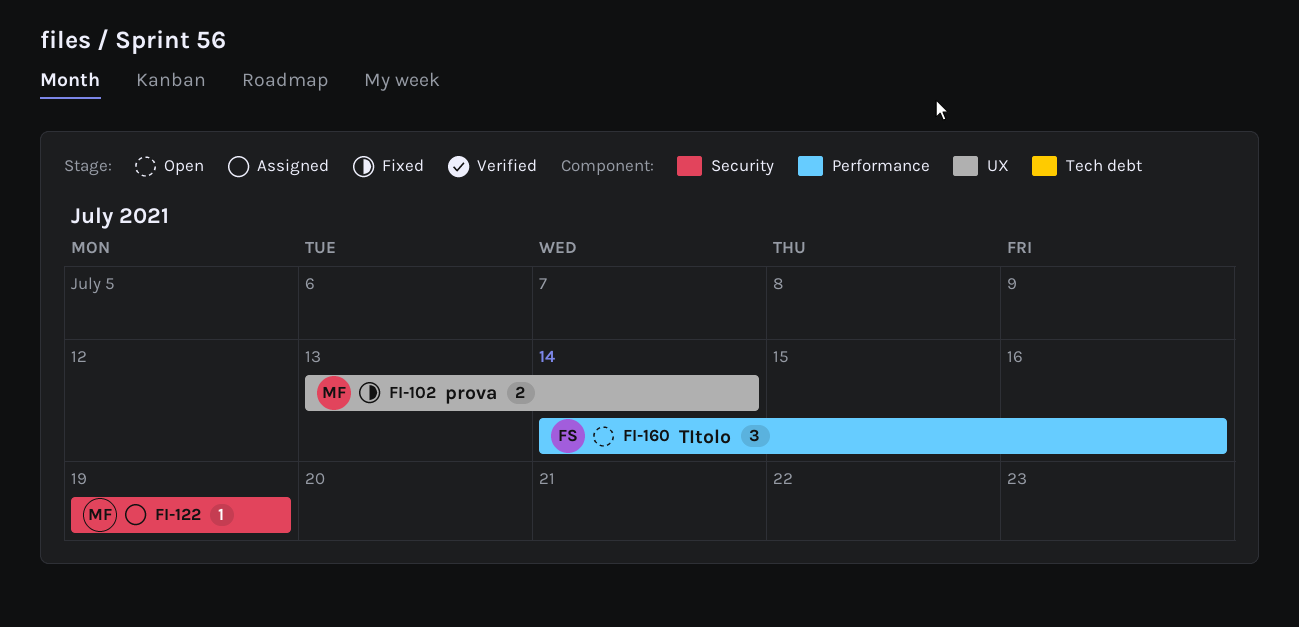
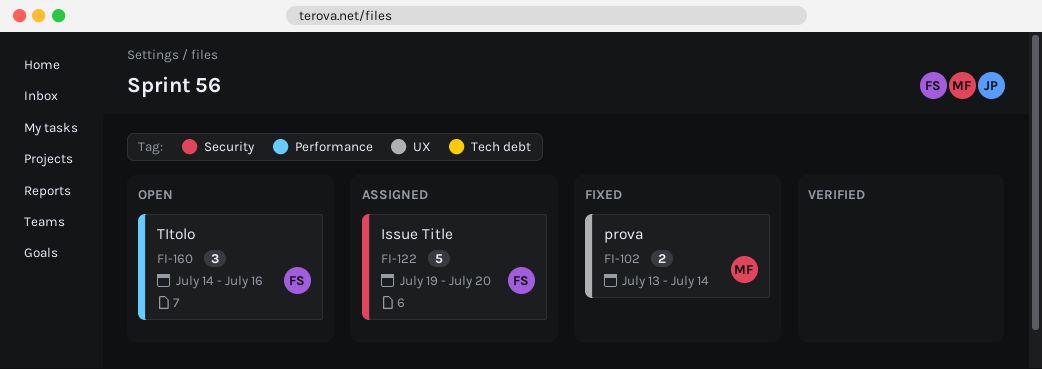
FI-122, owner: MF -> FS
FI-122, estimate: 1 -> 5
FI-122, due: Jul 19 -> Jul 20

